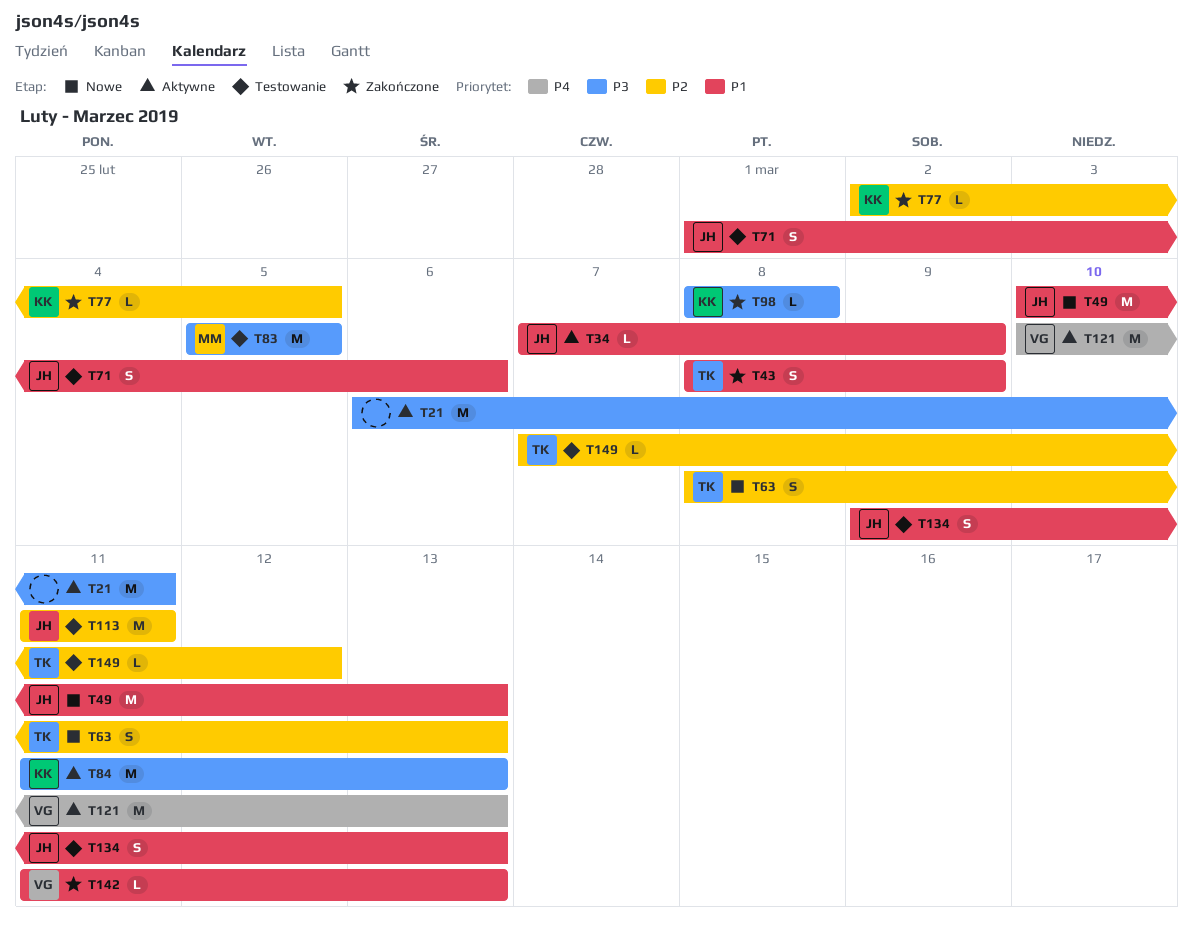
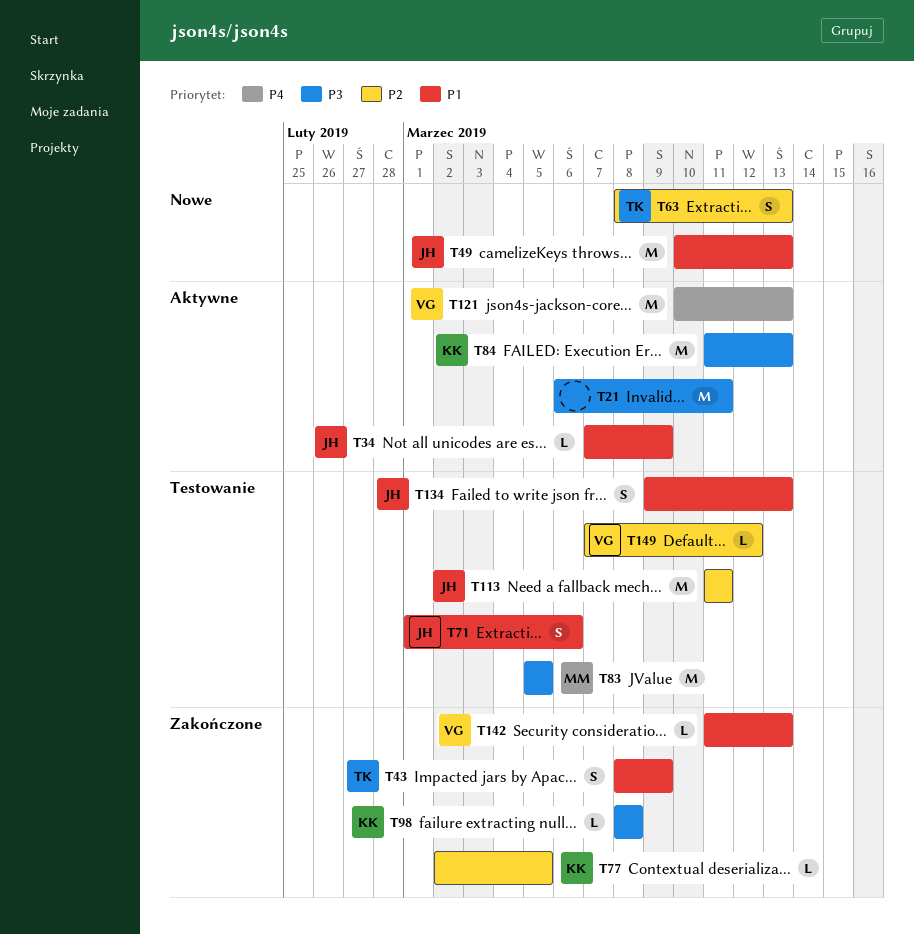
T149, owner: TK -> VG

